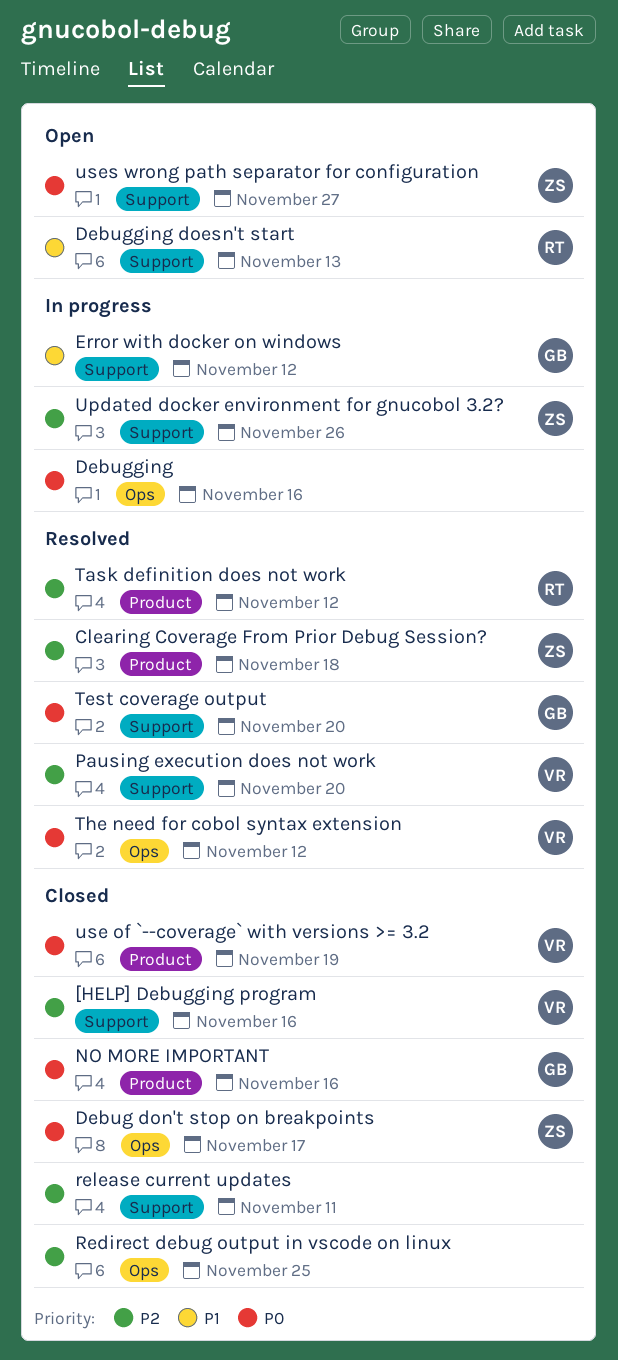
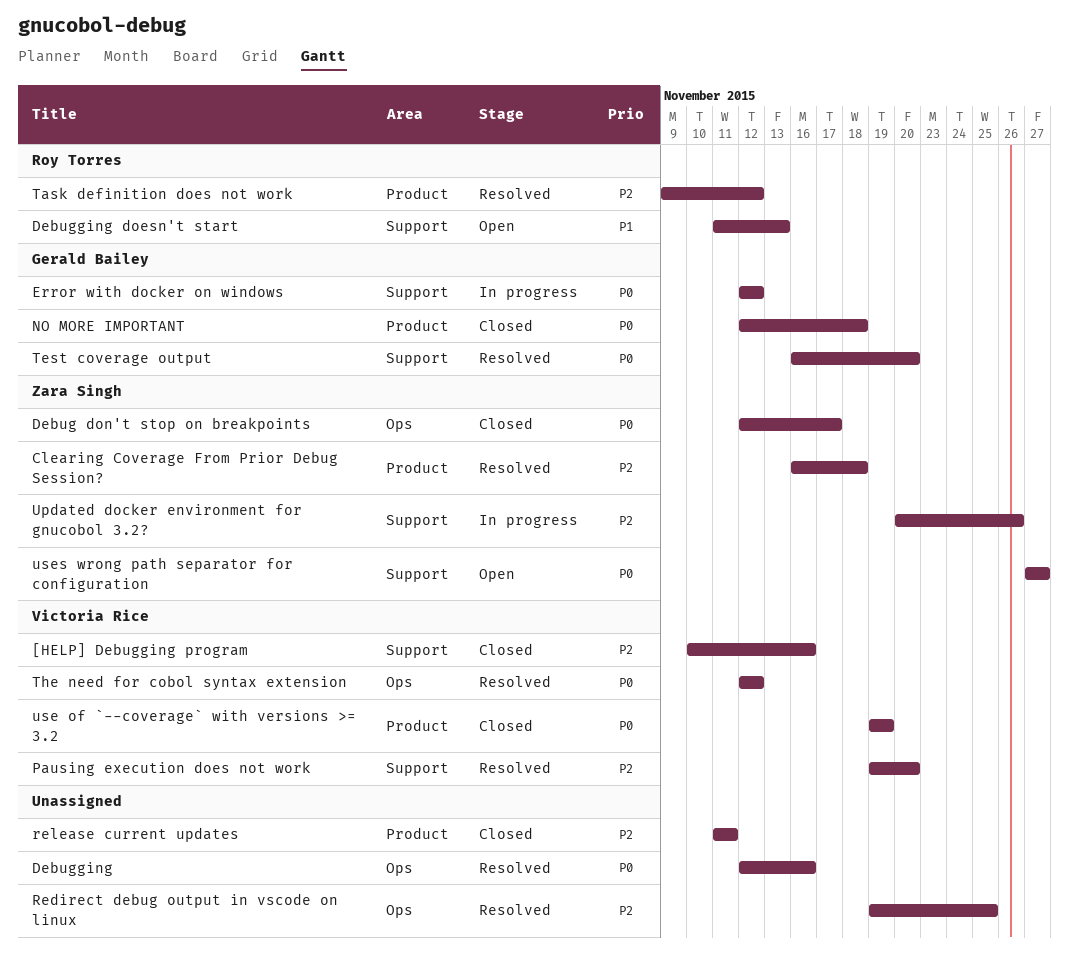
Debugging, status: In progress -> Resolved
Error with docker on windows, priority: P1 -> P0
NO MORE IMPORTANT, due: Nov 16 -> Nov 18
Redirect debug output in vscode on linux, status: Closed -> Resolved
release current updates, label: Support -> Product

